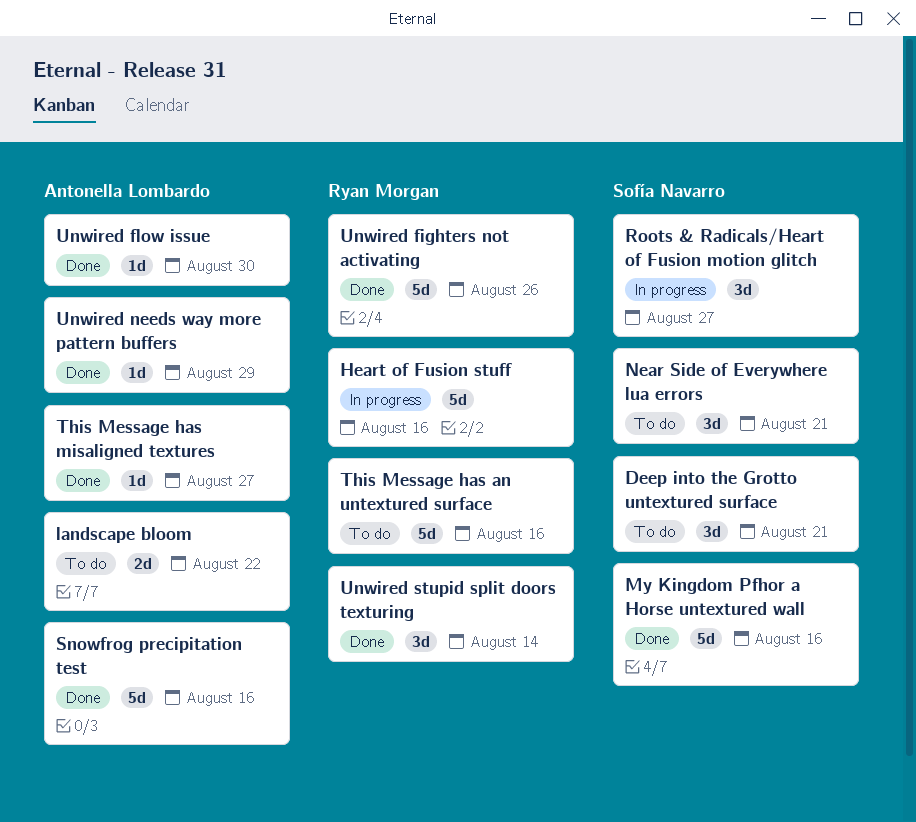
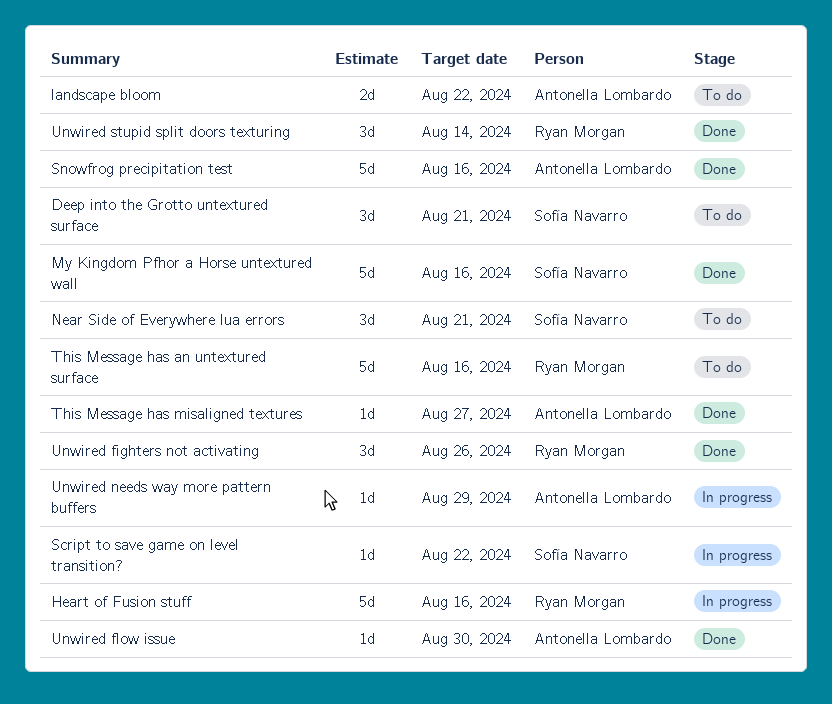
Roots & Radicals/Heart of Fusion motion glitch: present -> none
Script to save game on level transition?: none -> present
Unwired fighters not activating, estimate: 5d -> 3d
Unwired needs way more pattern buffers, status: Done -> In progress

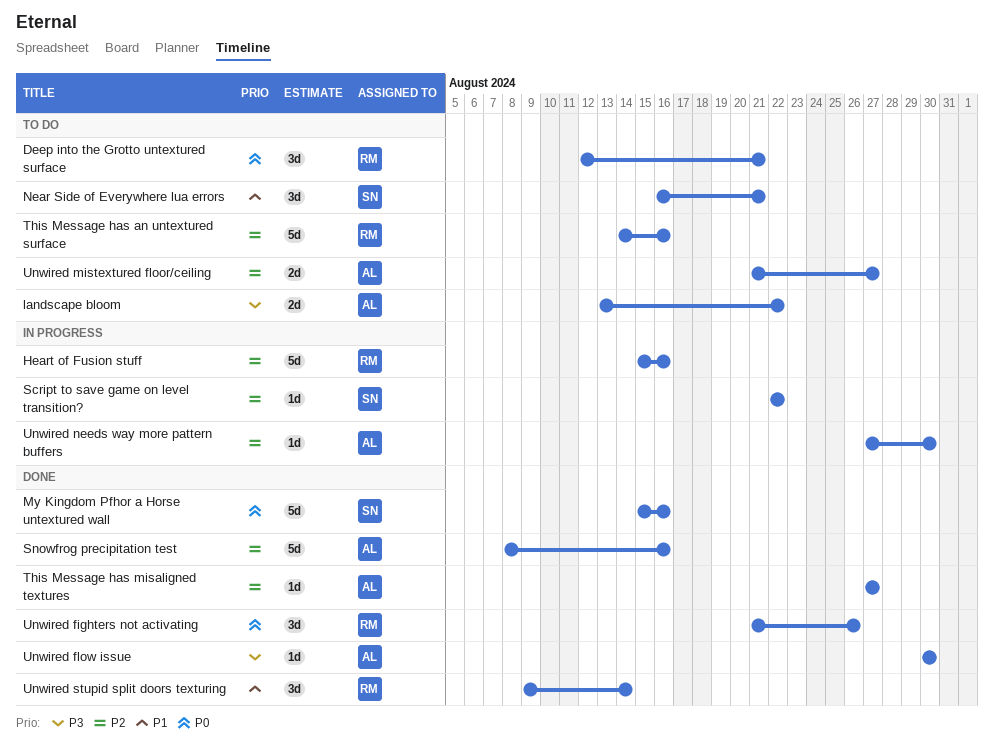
Deep into the Grotto untextured surface, owner: Sofía Navarro -> Ryan Morgan
Unwired mistextured floor/ceiling: none -> present
Unwired needs way more pattern buffers, due: Aug 29 -> Aug 30

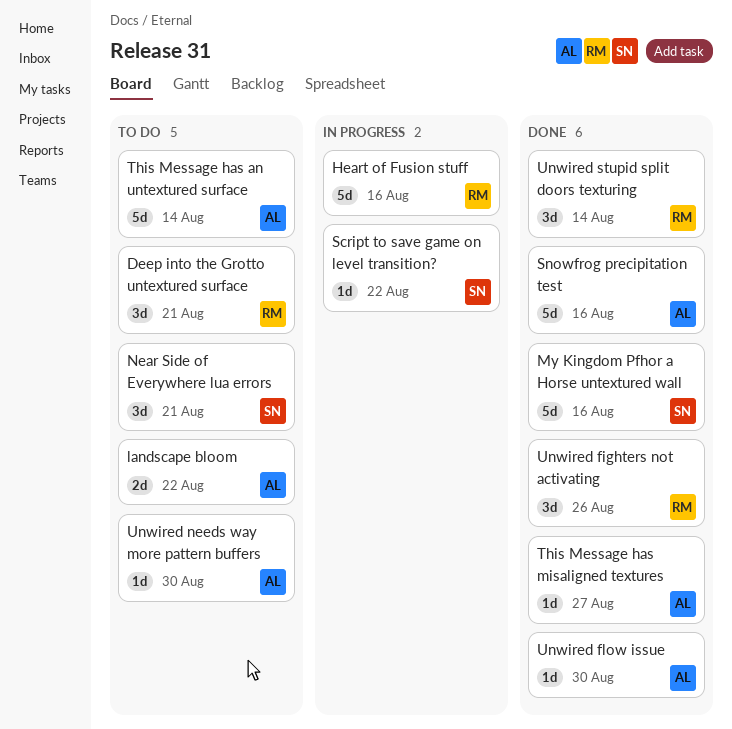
This Message has an untextured surface, owner: RM -> AL
This Message has an untextured surface, due: Aug 16 -> Aug 14
Unwired mistextured floor/ceiling: present -> none
Unwired needs way more pattern buffers, status: In progress -> To do

